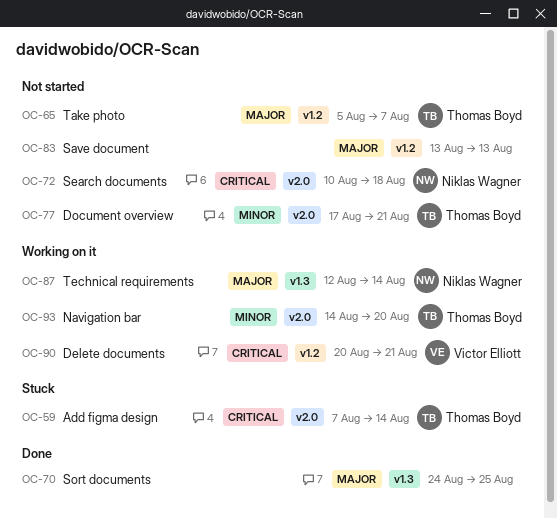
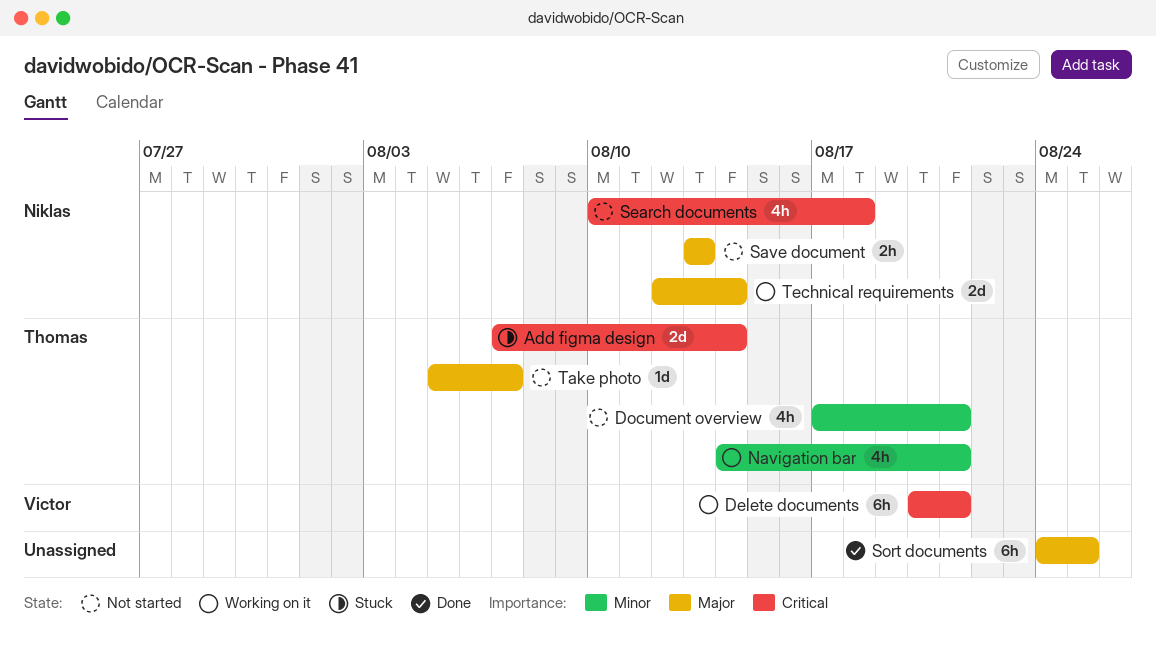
Navigation bar, due: Aug 20 -> Aug 21
Save document, owner: none -> Niklas Wagner

